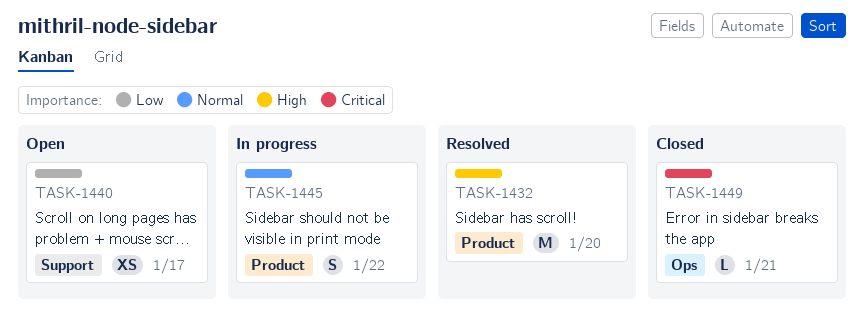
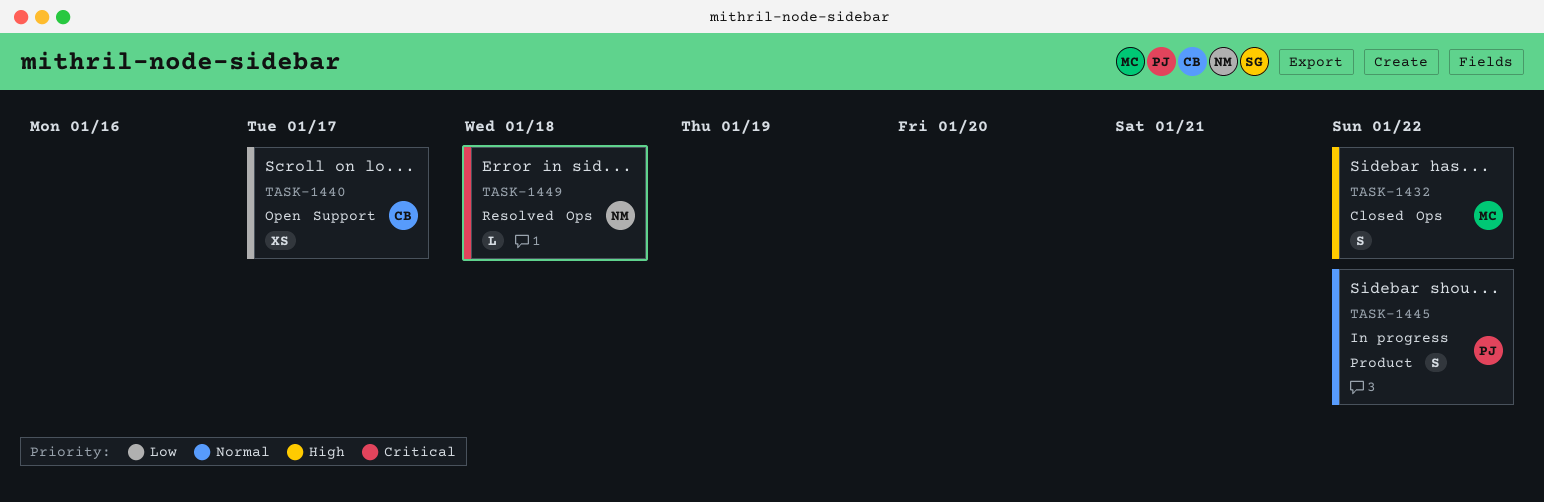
TASK-1432, status: Resolved -> Closed
TASK-1432, label: Product -> Ops
TASK-1432, estimate: M -> S
TASK-1432, due: Jan 20 -> Jan 22
TASK-1449, status: Closed -> Resolved
TASK-1449, due: Jan 21 -> Jan 18

